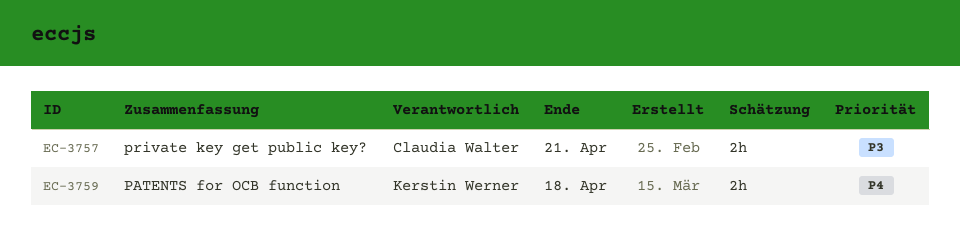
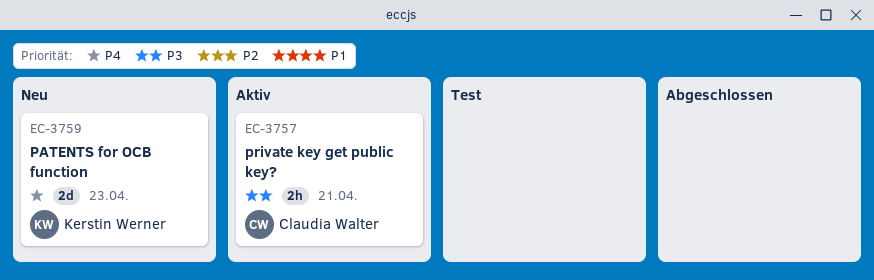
EC-3759, estimate: 2h -> 2d
EC-3759, due: Apr 18 -> Apr 23

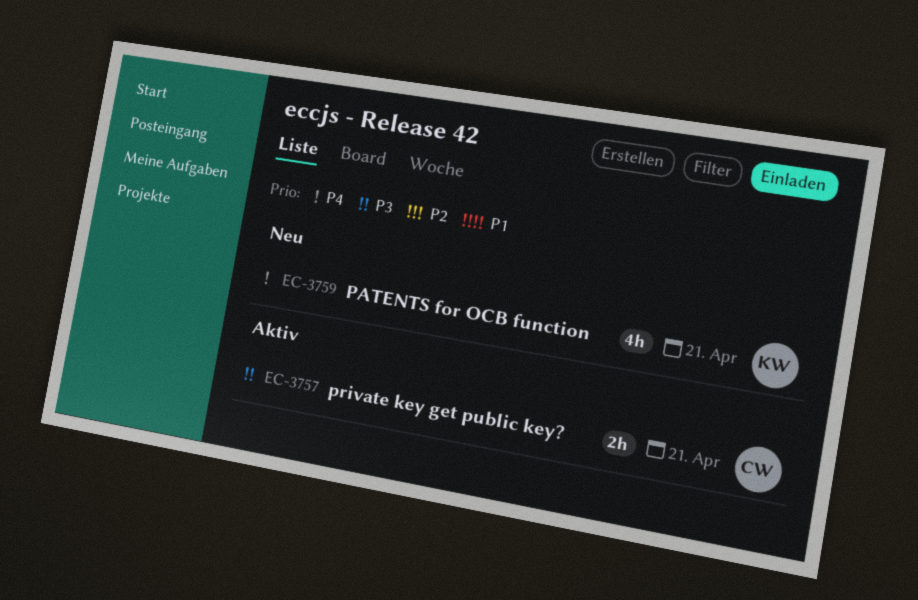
EC-3759, estimate: 2d -> 4h
EC-3759, due: Apr 23 -> Apr 21

